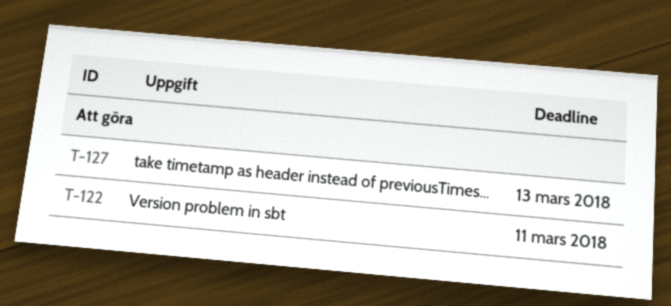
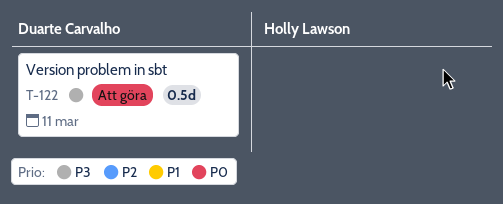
T-127: present -> none

